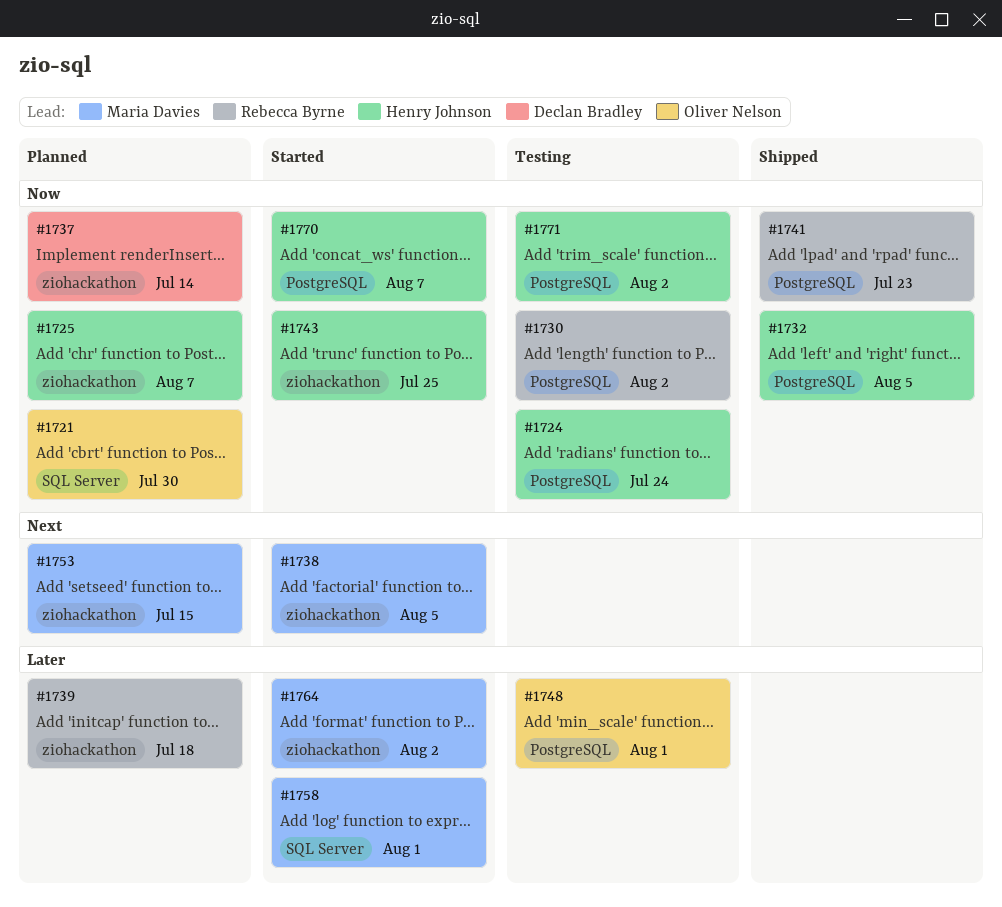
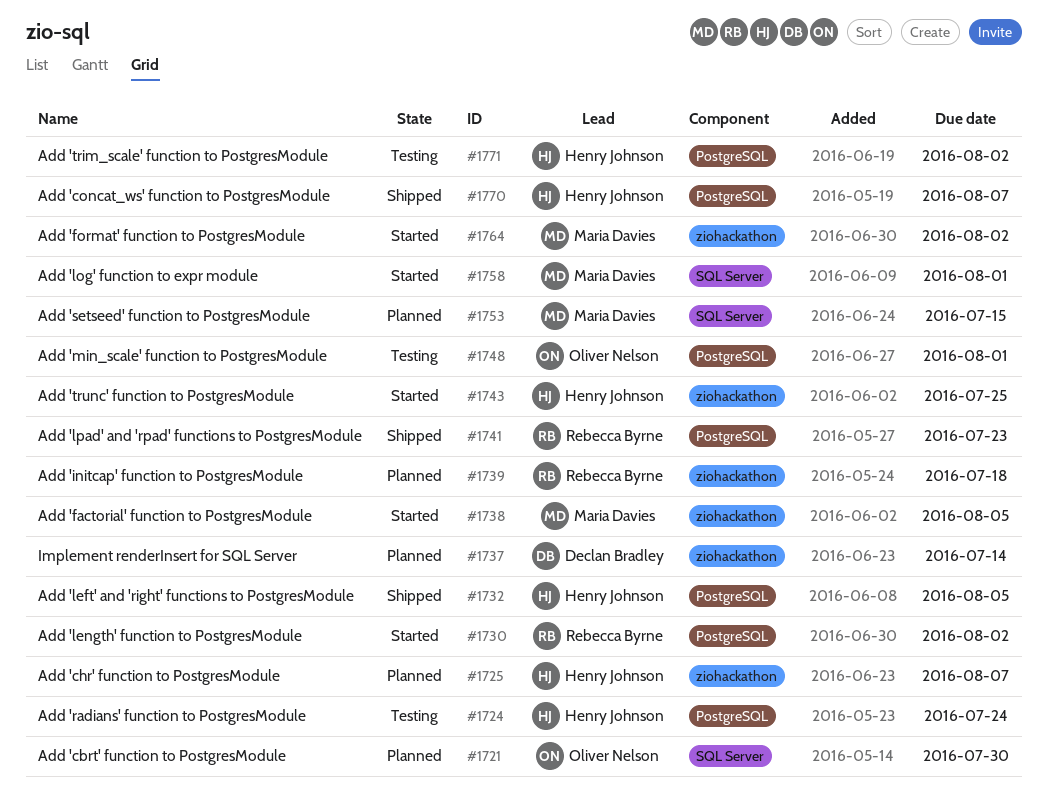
#1730, status: Testing -> Started
#1753, label: ziohackathon -> SQL Server
#1770, status: Started -> Shipped

